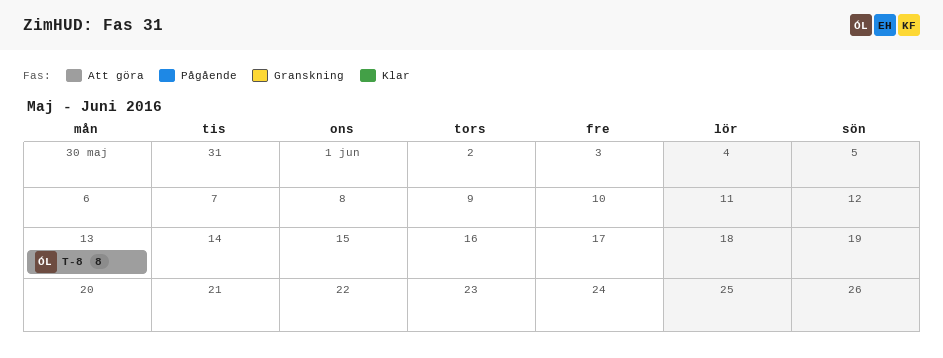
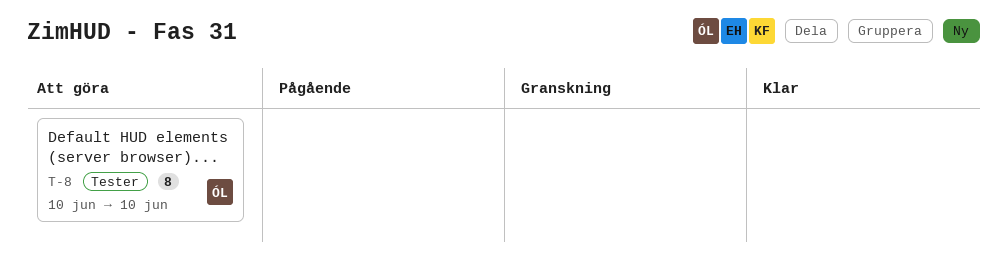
T-8, start: Jun 13 -> Jun 10
T-8, due: Jun 13 -> Jun 10

